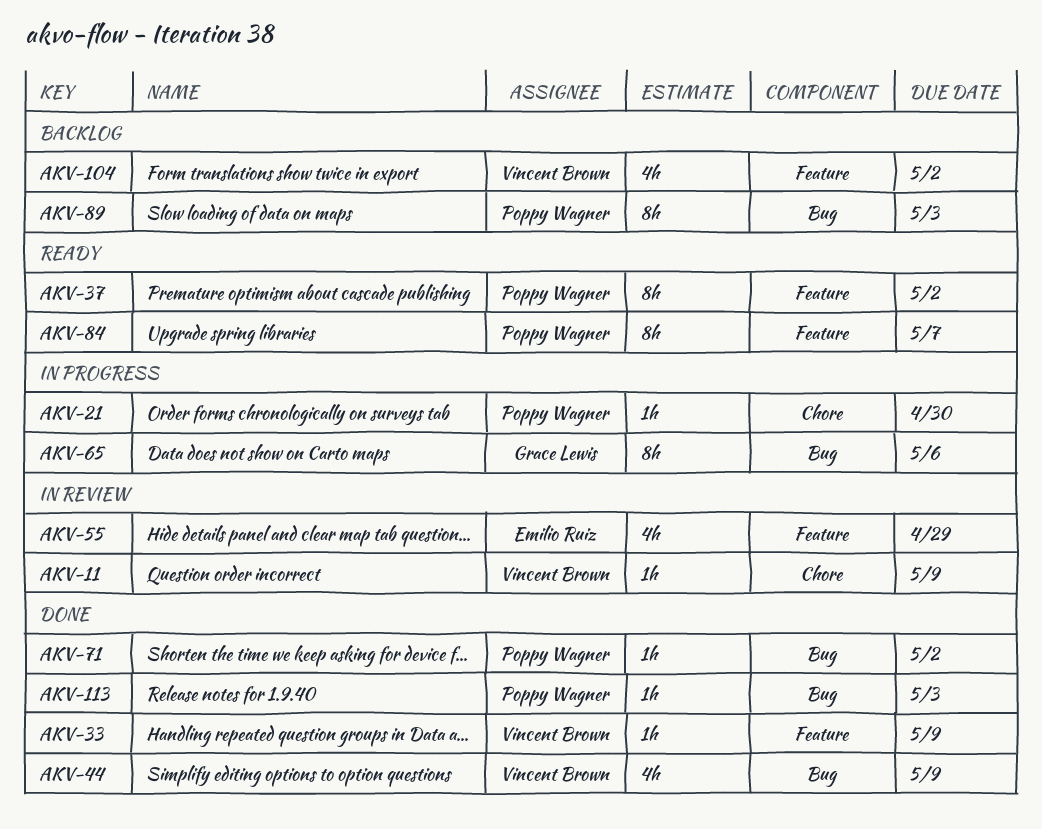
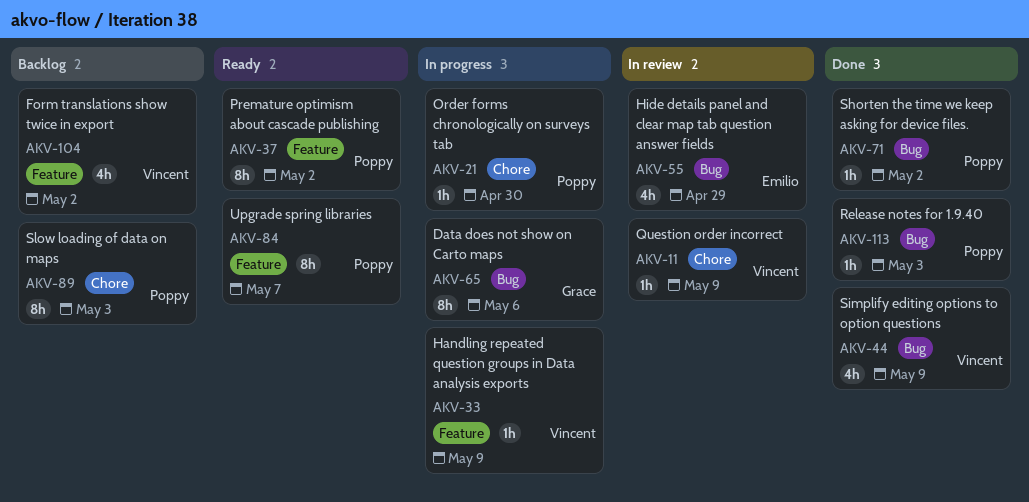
AKV-33, status: Done -> In progress
AKV-55, label: Feature -> Bug
AKV-89, label: Bug -> Chore

